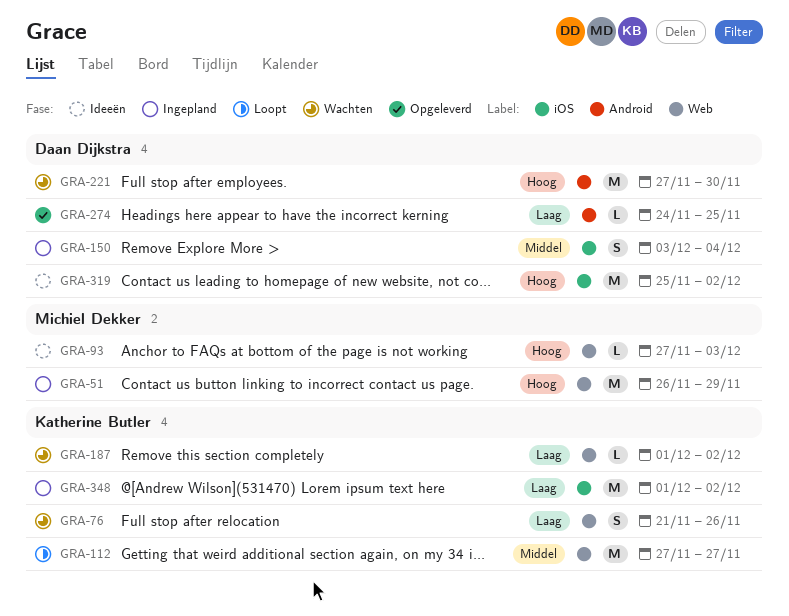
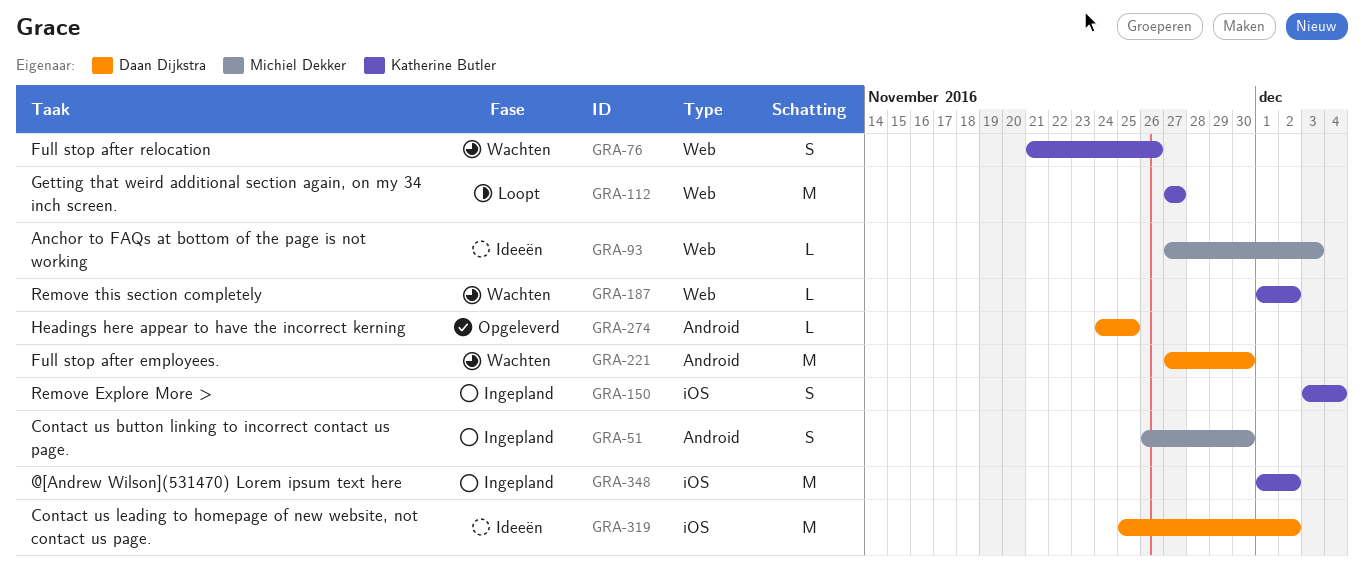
GRA-51, label: Web -> Android
GRA-51, estimate: M -> S
GRA-51, due: Nov 29 -> Nov 30
GRA-150, owner: Daan Dijkstra -> Katherine Butler

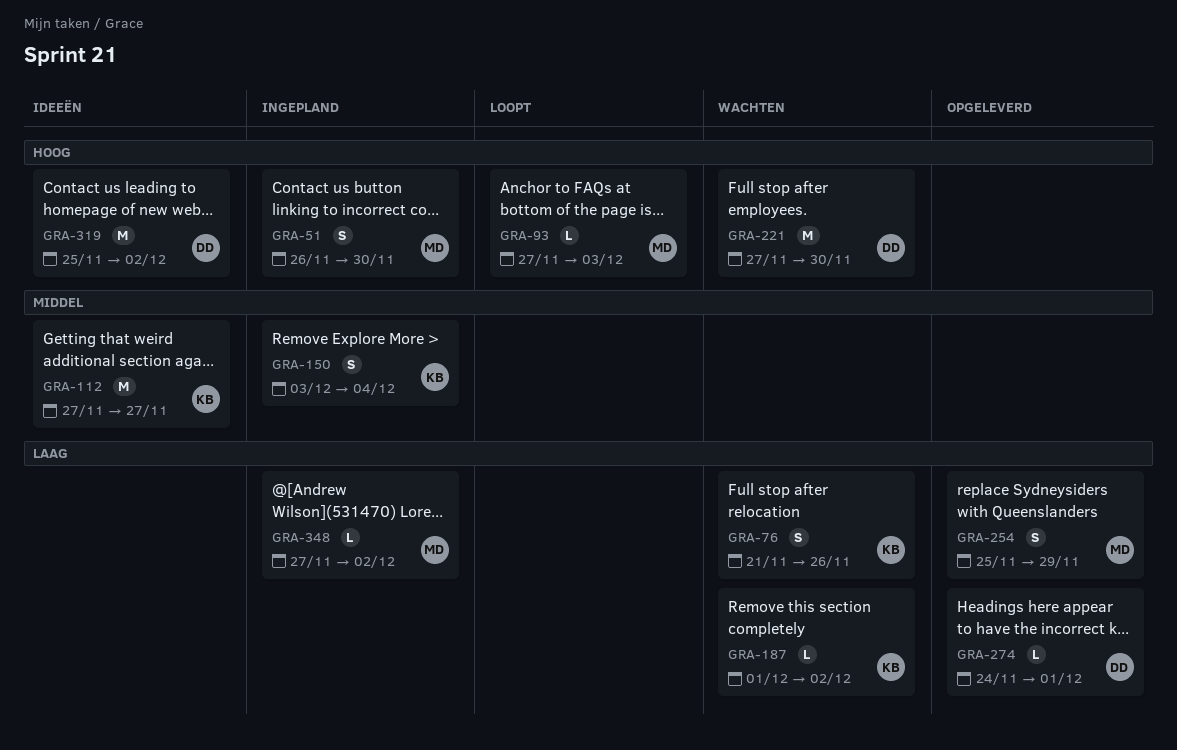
GRA-93, status: Ideeën -> Loopt
GRA-112, status: Loopt -> Ideeën
GRA-254: none -> present
GRA-274, due: Nov 25 -> Dec 1
GRA-348, owner: Katherine Butler -> Michiel Dekker
GRA-348, estimate: M -> L
GRA-348, start: Dec 1 -> Nov 27

